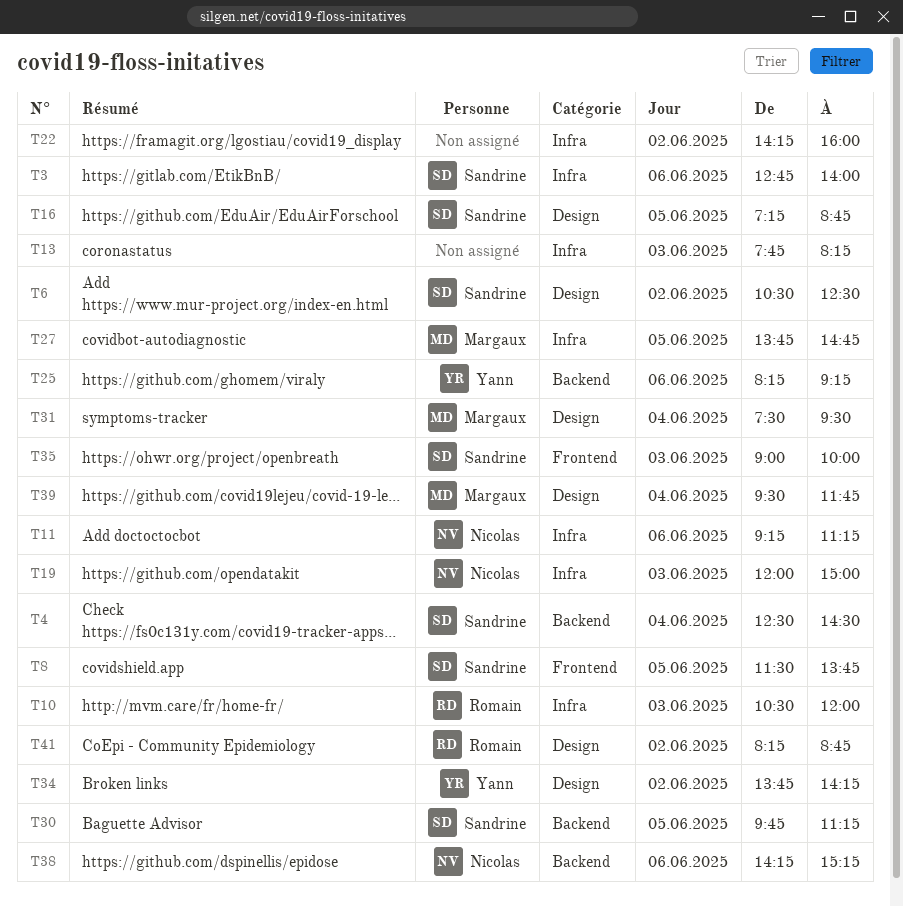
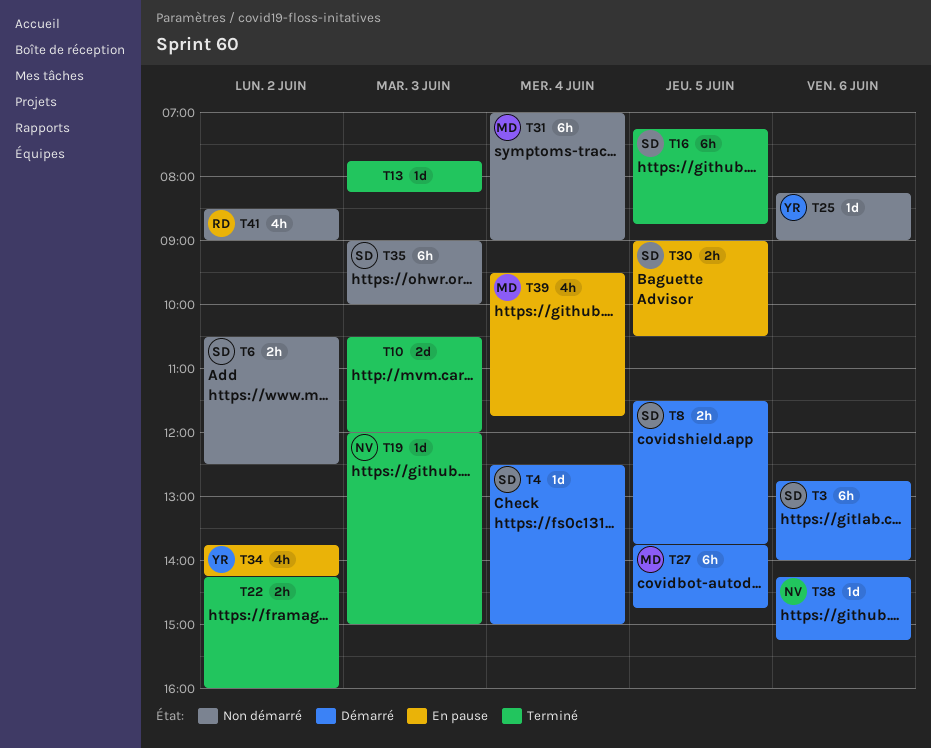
T4, ends: 14:30 -> 15:00
T10, owner: Romain -> none
T11: present -> none
T25, ends: 09:15 -> 09:00
T30, begins: 09:45 -> 09:00
T30, ends: 11:15 -> 10:30
T31, begins: 07:30 -> 07:00
T31, ends: 09:30 -> 09:00
T41, begins: 08:15 -> 08:30
T41, ends: 08:45 -> 09:00

